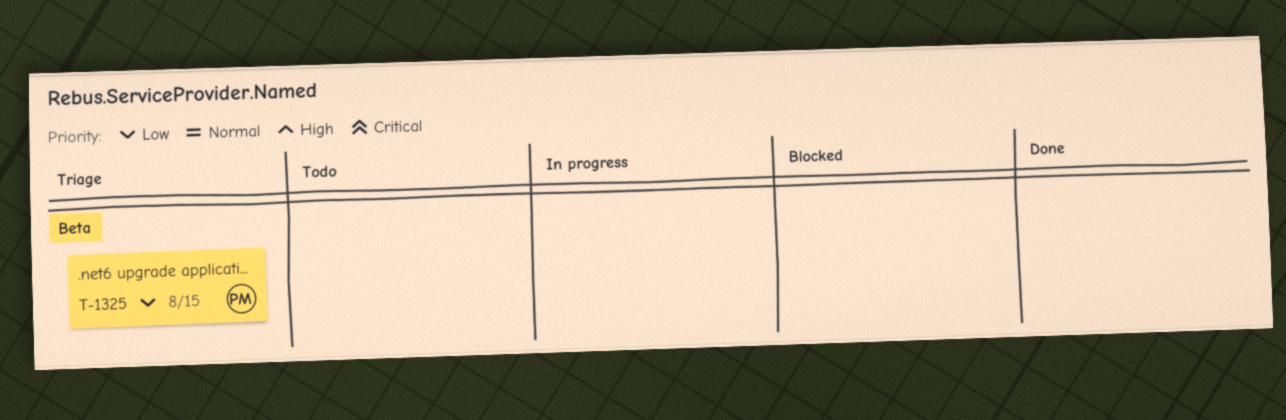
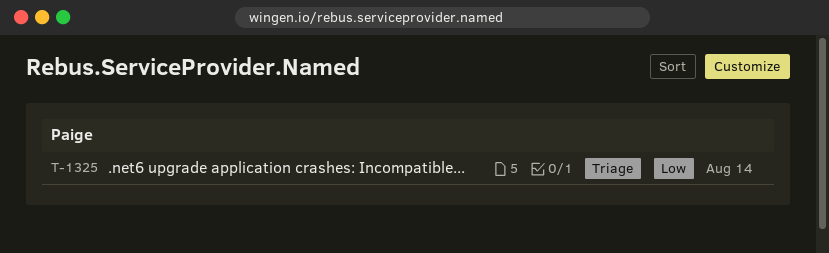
T-1325, due: Aug 15 -> Aug 14

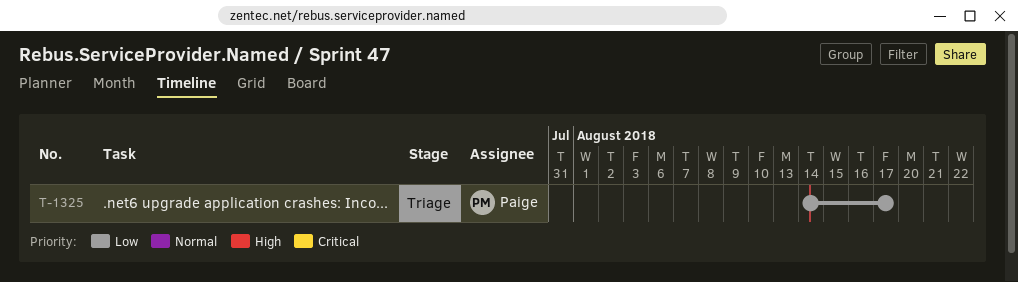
T-1325, due: Aug 14 -> Aug 17

